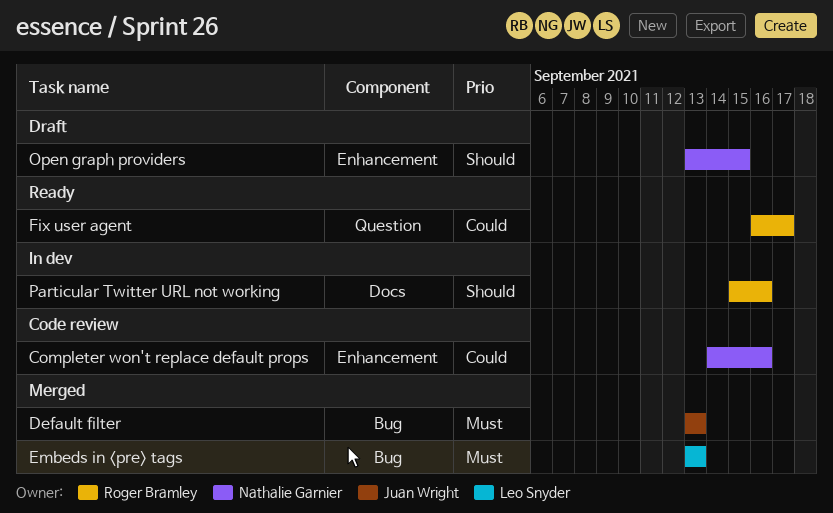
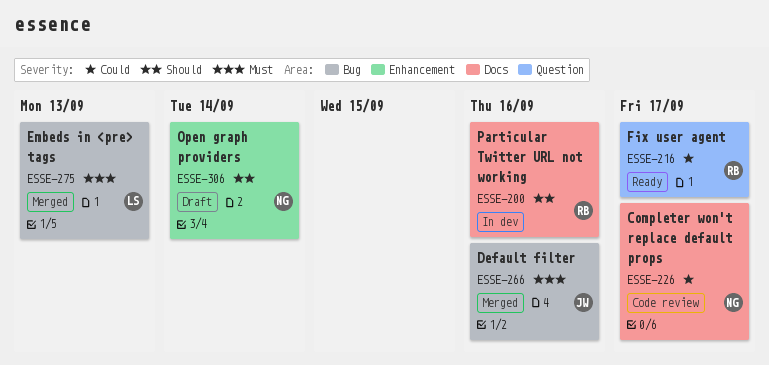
Completer won't replace default props, label: Enhancement -> Docs
Completer won't replace default props, due: Sep 16 -> Sep 17
Default filter, due: Sep 13 -> Sep 16
Open graph providers, due: Sep 15 -> Sep 14

